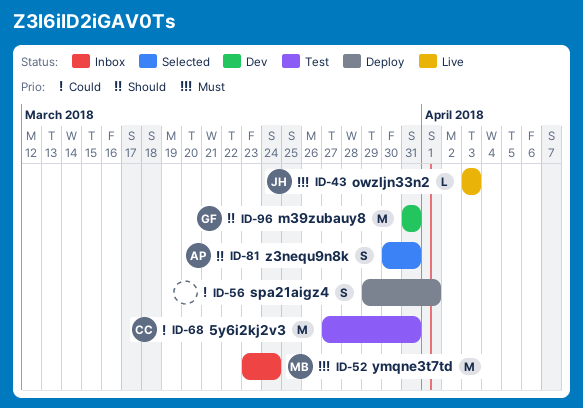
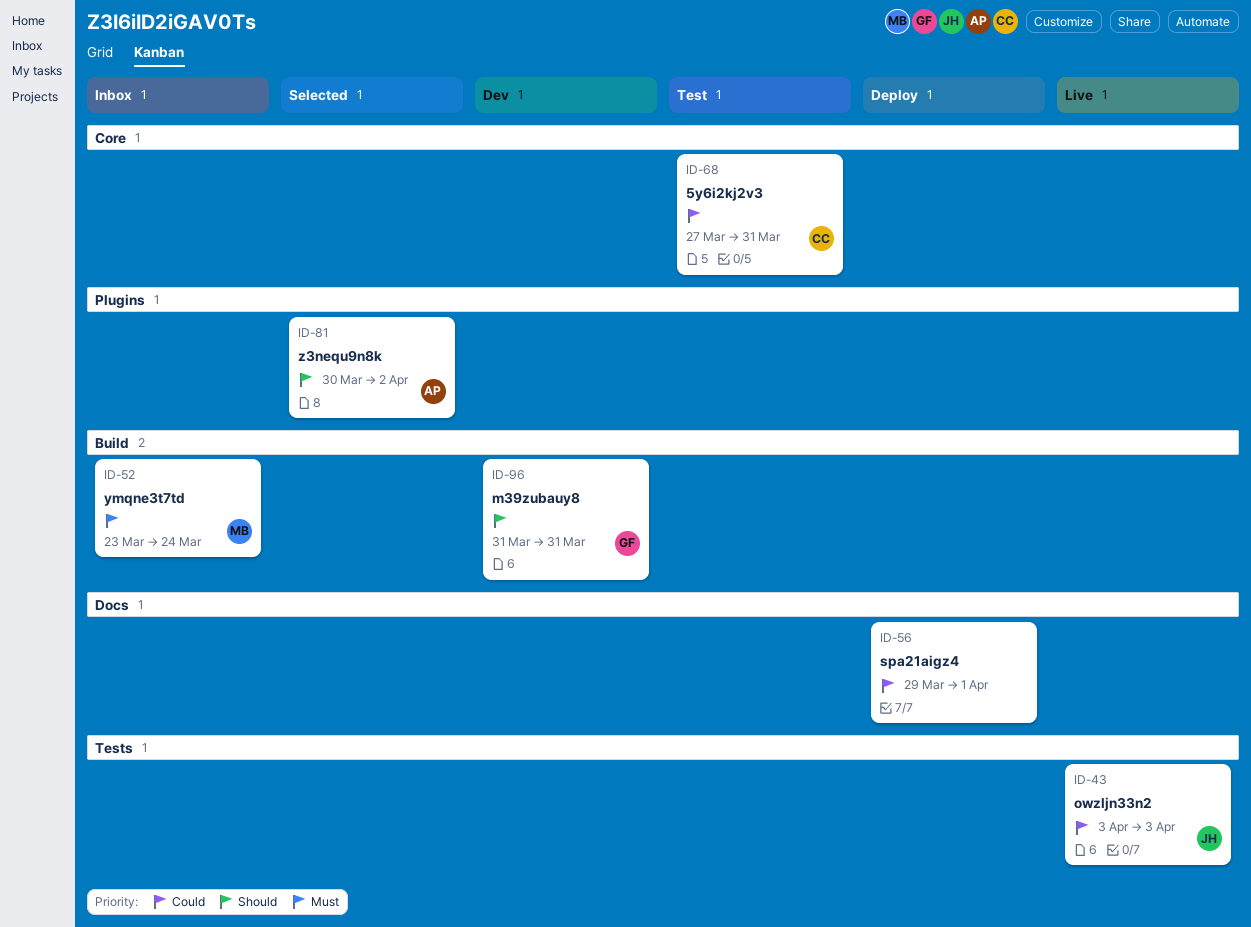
ID-43, priority: Must -> Could
ID-81, due: Mar 31 -> Apr 2

